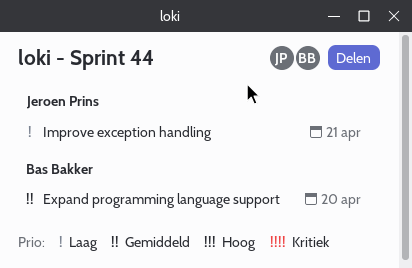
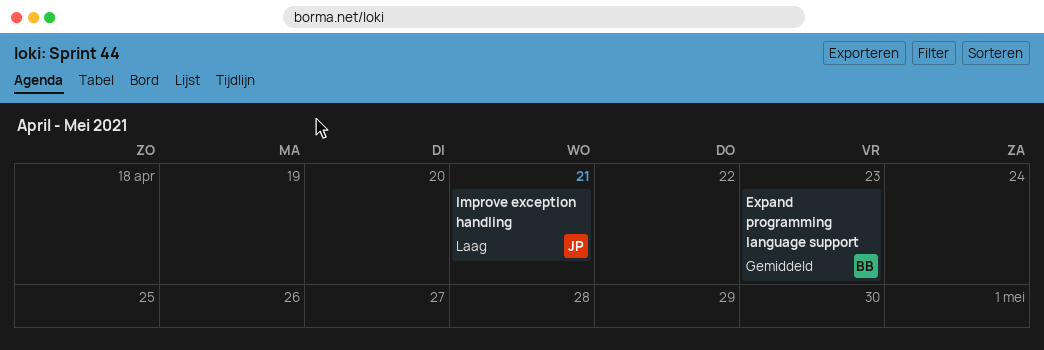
Expand programming language support, due: Apr 20 -> Apr 23

